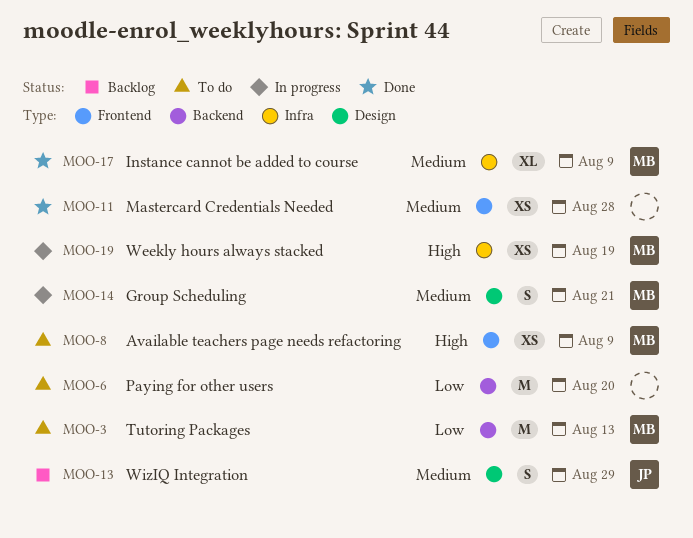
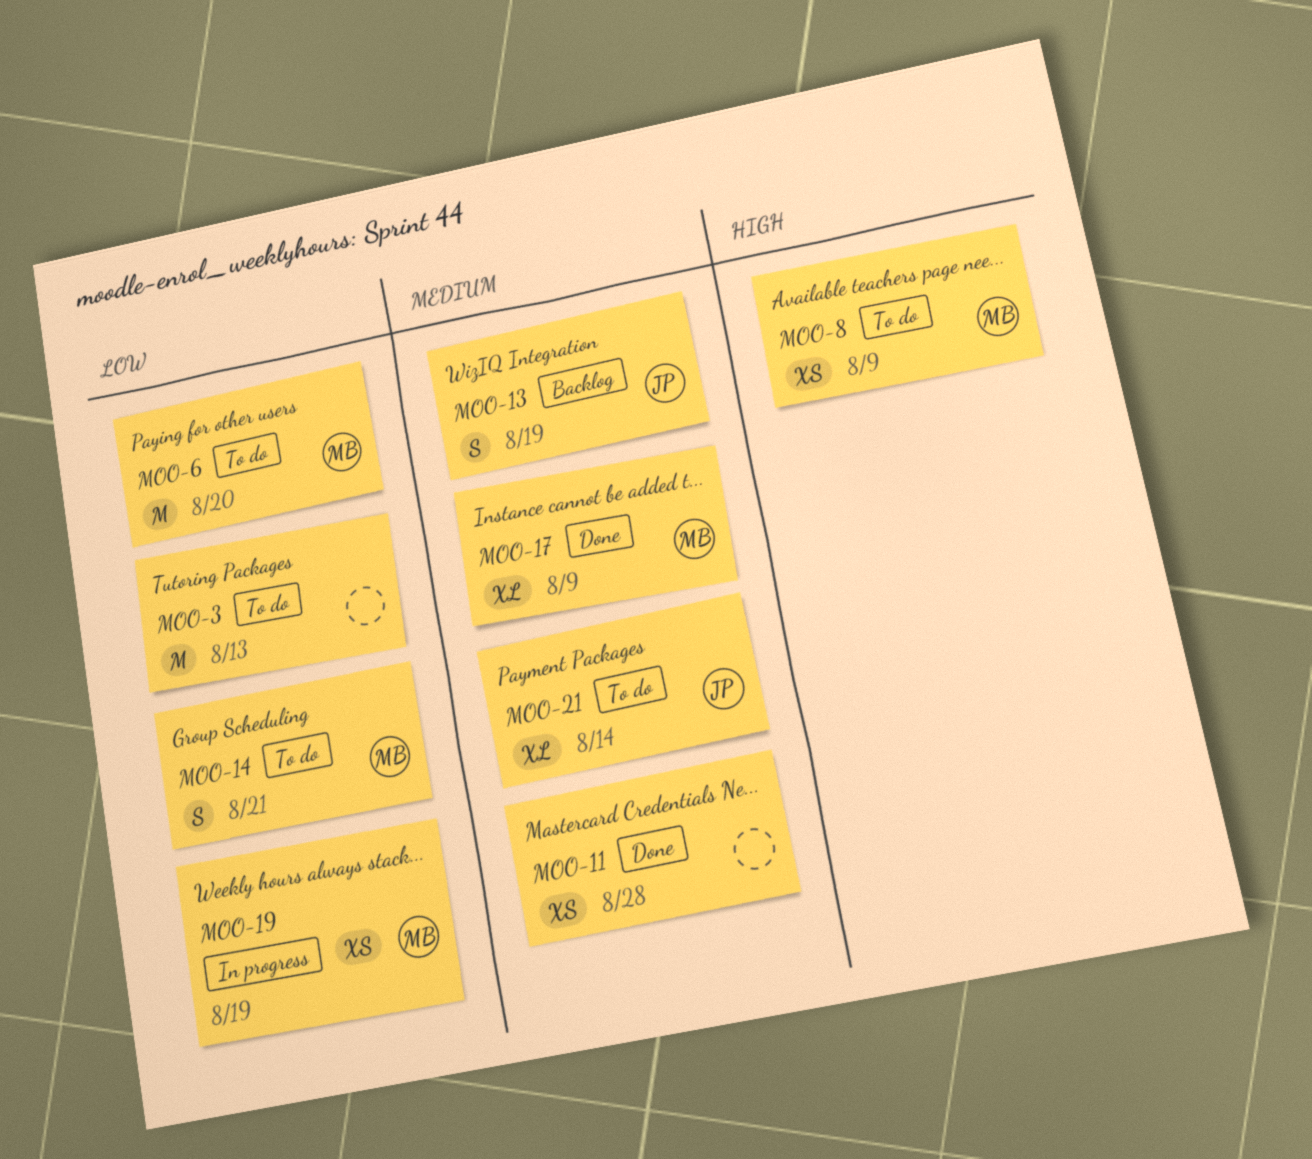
MOO-3, owner: MB -> none
MOO-6, owner: none -> MB
MOO-13, due: Aug 29 -> Aug 19
MOO-14, status: In progress -> To do
MOO-14, priority: Medium -> Low
MOO-19, priority: High -> Low
MOO-21: none -> present

